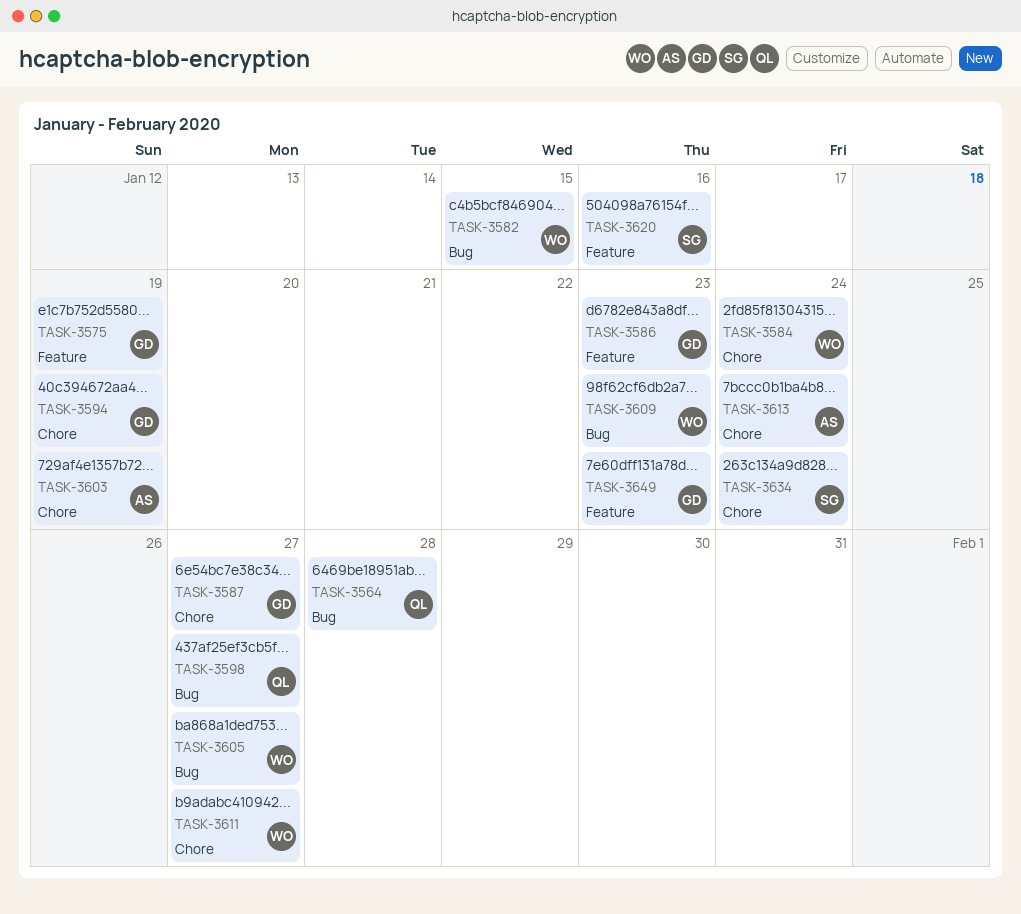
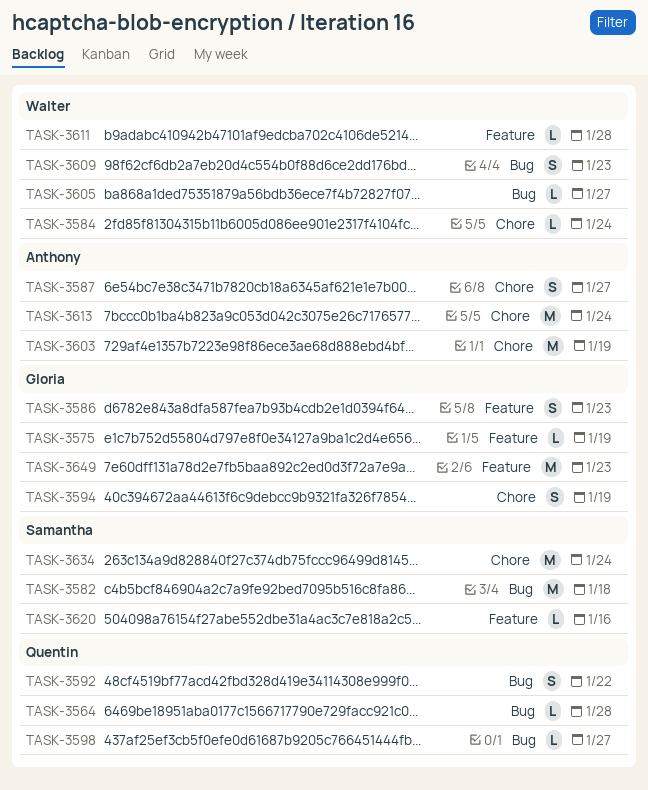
TASK-3582, owner: Walter -> Samantha
TASK-3582, due: Jan 15 -> Jan 18
TASK-3587, owner: Gloria -> Anthony
TASK-3592: none -> present
TASK-3611, label: Chore -> Feature
TASK-3611, due: Jan 27 -> Jan 28

